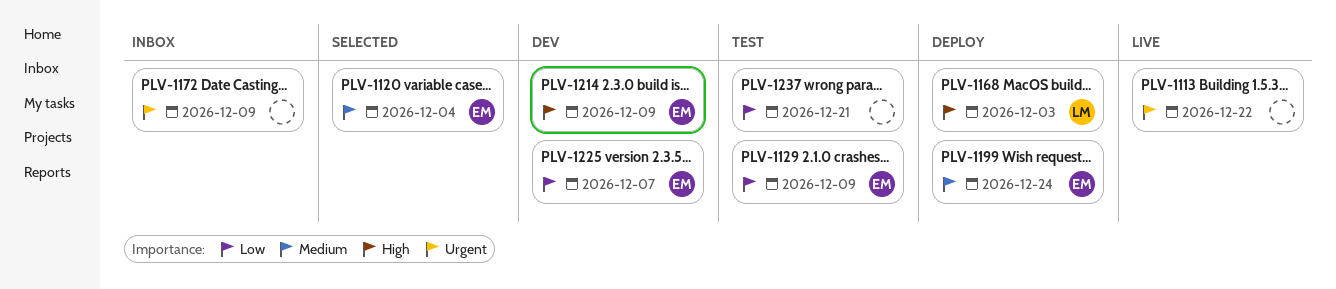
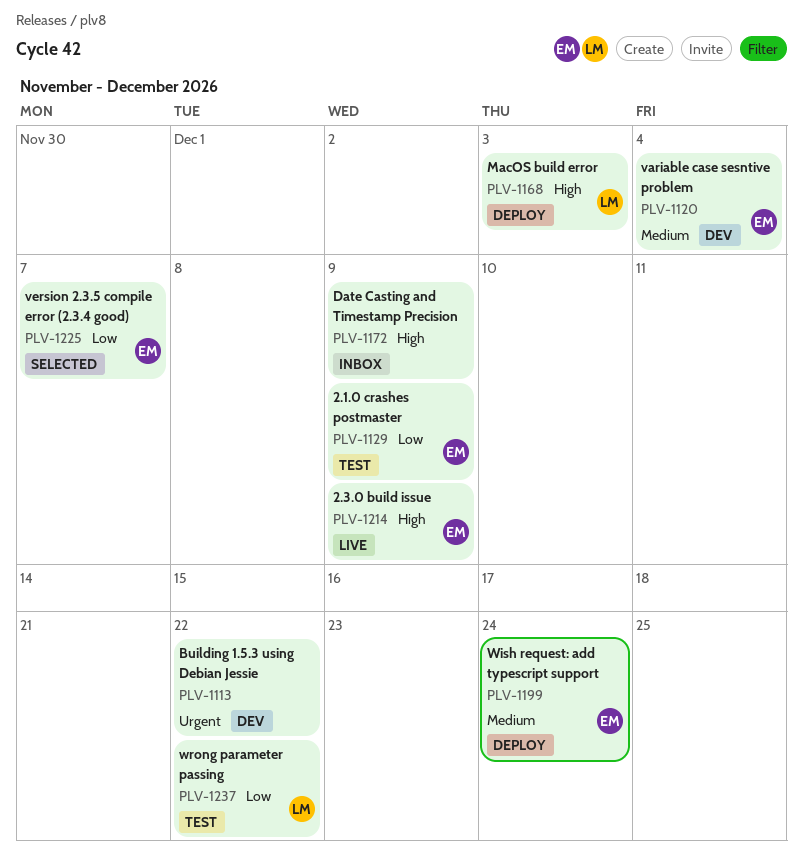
PLV-1113, status: Live -> Dev
PLV-1120, status: Selected -> Dev
PLV-1172, priority: Urgent -> High
PLV-1214, status: Dev -> Live
PLV-1225, status: Dev -> Selected
PLV-1237, owner: none -> LM
PLV-1237, due: Dec 21 -> Dec 22

